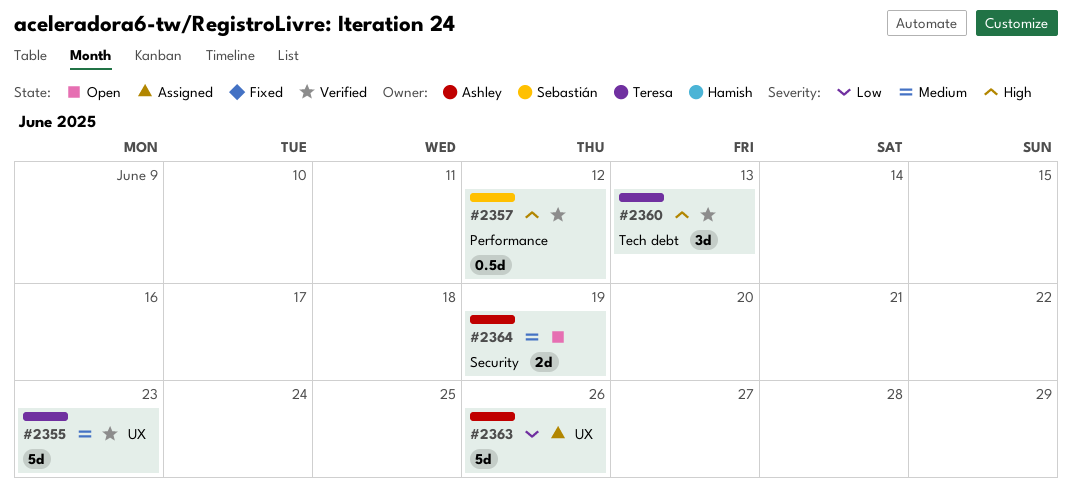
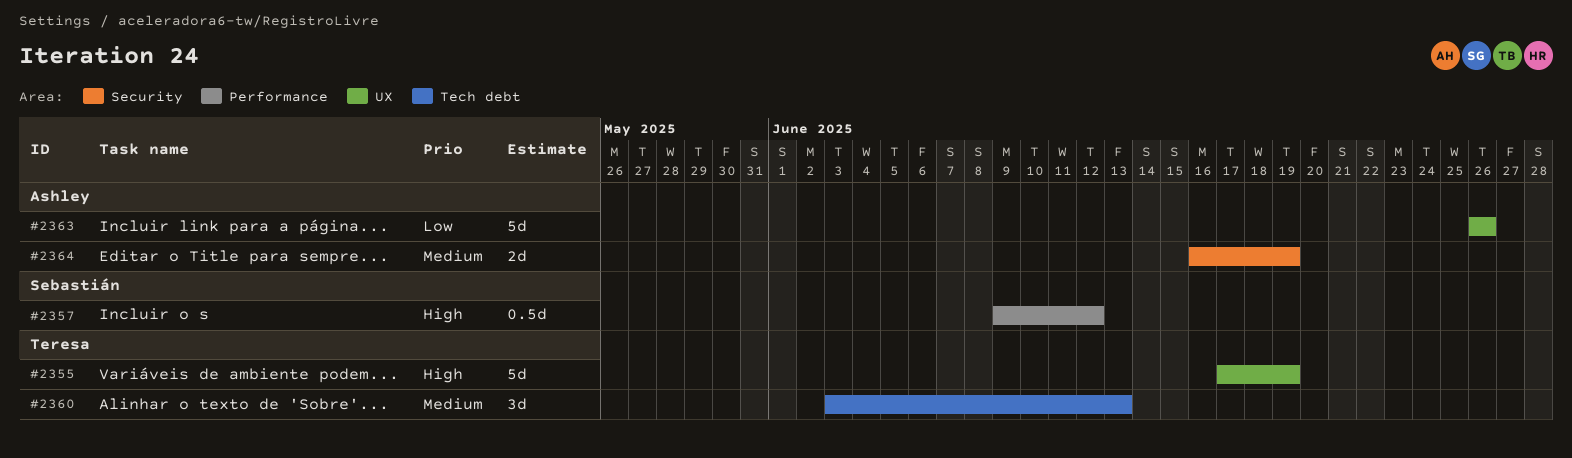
#2355, priority: Medium -> High
#2355, due: Jun 23 -> Jun 19
#2360, priority: High -> Medium

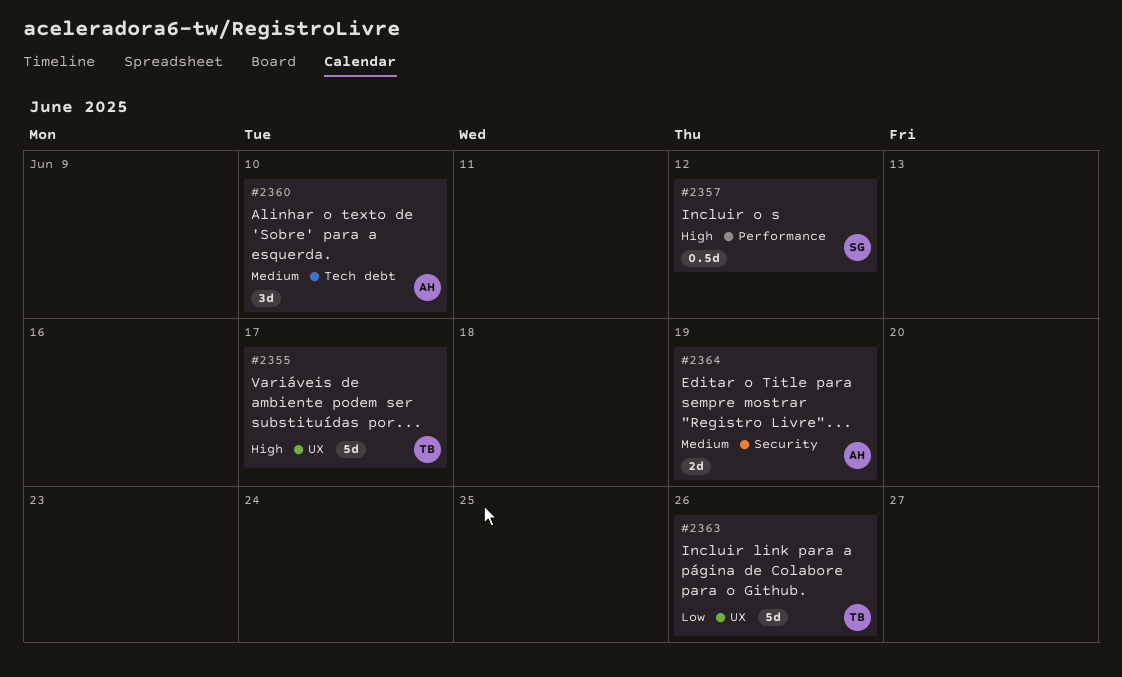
#2355, due: Jun 19 -> Jun 17
#2360, owner: Teresa -> Ashley
#2360, due: Jun 13 -> Jun 10
#2363, owner: Ashley -> Teresa

